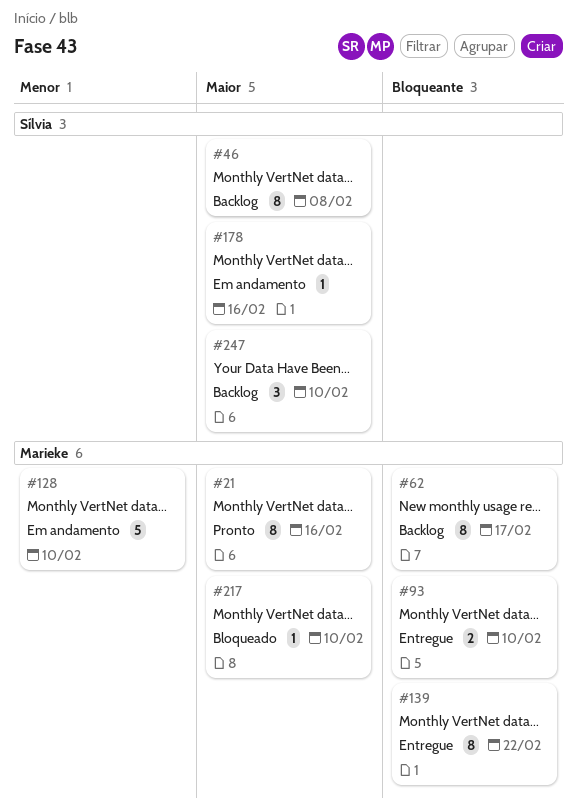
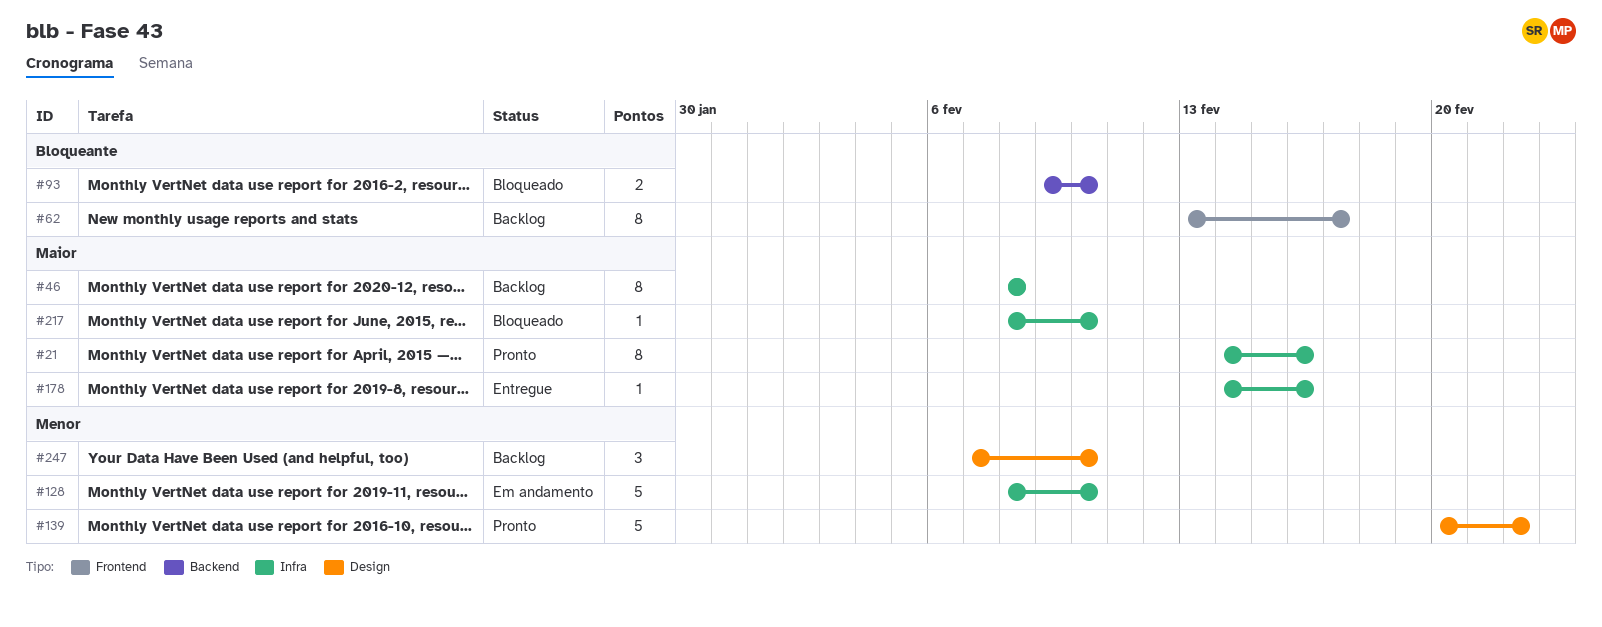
#93, status: Entregue -> Bloqueado
#139, status: Entregue -> Pronto
#139, priority: Bloqueante -> Menor
#139, estimate: 8 -> 5
#178, status: Em andamento -> Entregue
#247, priority: Maior -> Menor

